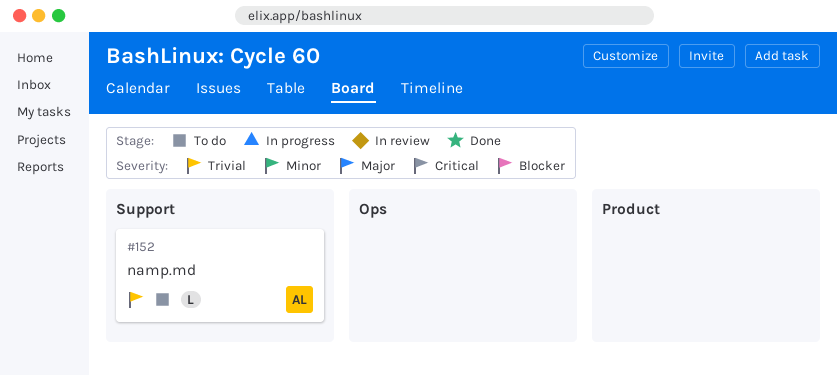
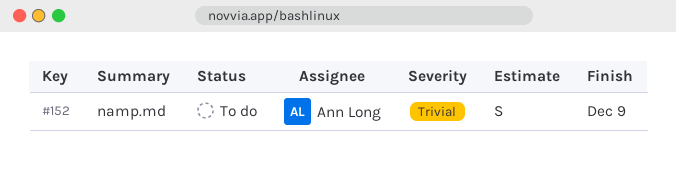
#152, estimate: L -> S

